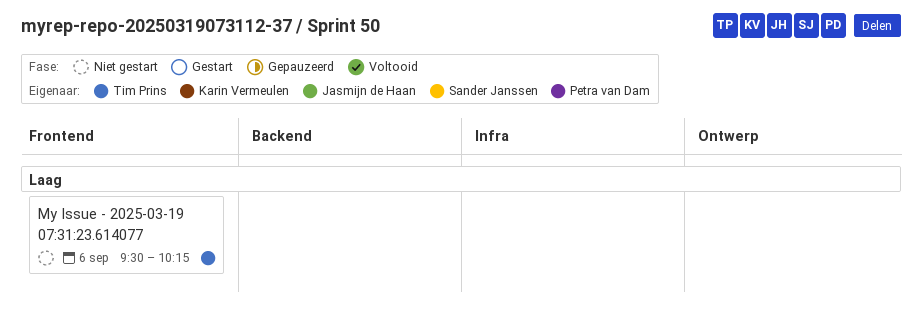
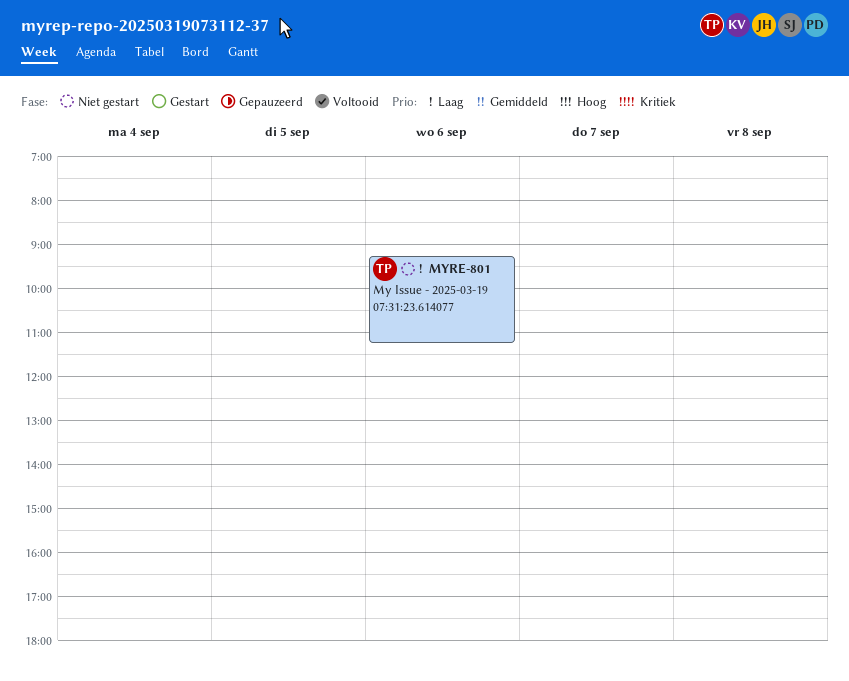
My Issue - 2025-03-19 07:31:23.614077, begins: 09:30 -> 09:15
My Issue - 2025-03-19 07:31:23.614077, ends: 10:15 -> 11:15

